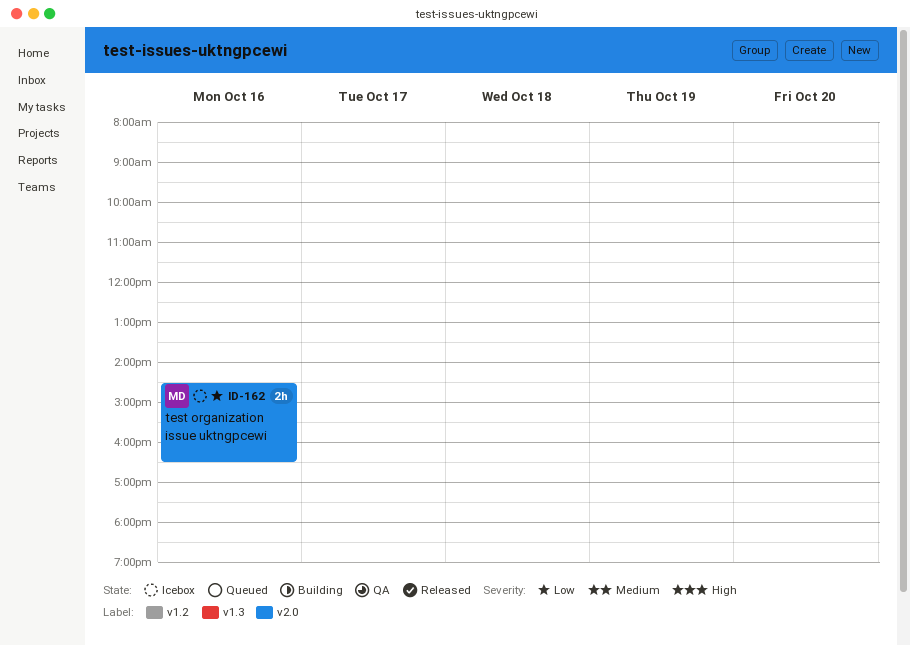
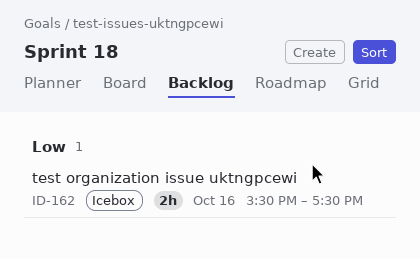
ID-162, begins: 14:30 -> 15:30
ID-162, ends: 16:30 -> 17:30

